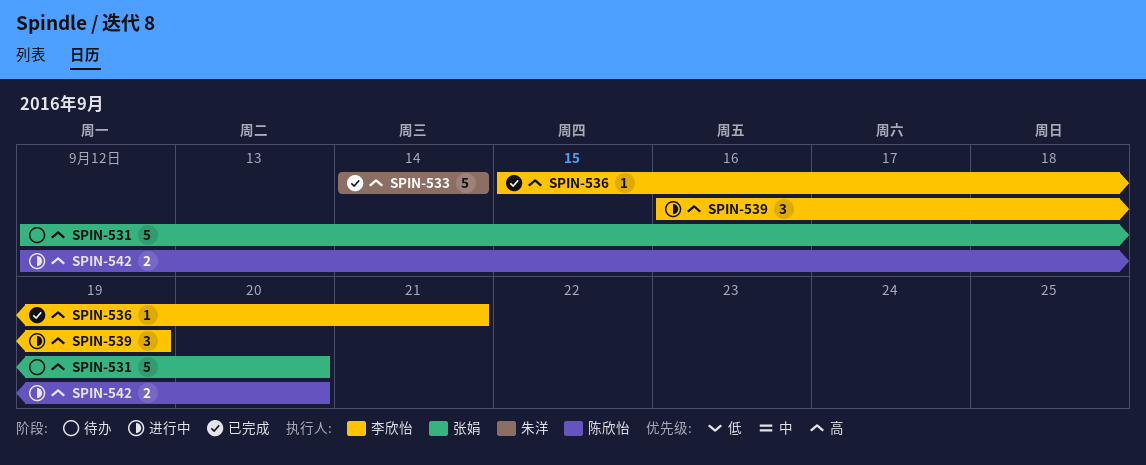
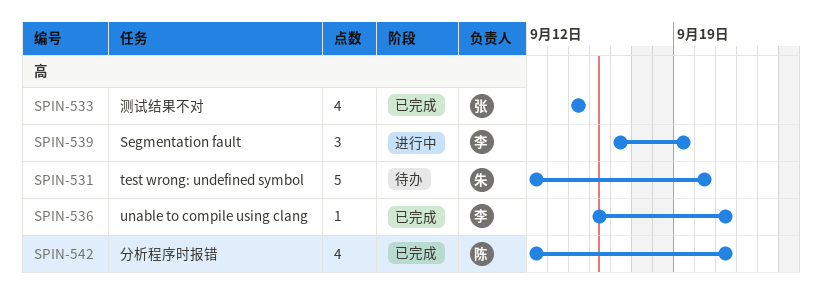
SPIN-531, owner: 张娟 -> 朱洋
SPIN-533, owner: 朱洋 -> 张娟
SPIN-533, estimate: 5 -> 4
SPIN-542, status: 进行中 -> 已完成
SPIN-542, estimate: 2 -> 4
SPIN-542, due: Sep 20 -> Sep 21

